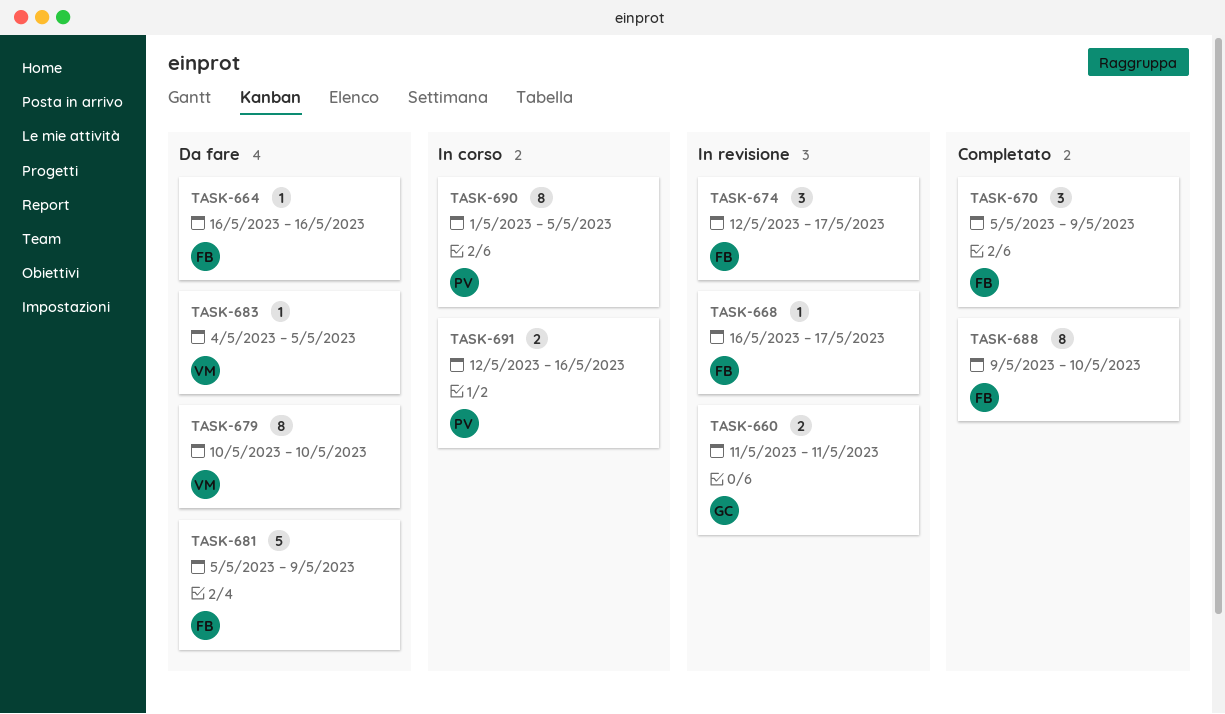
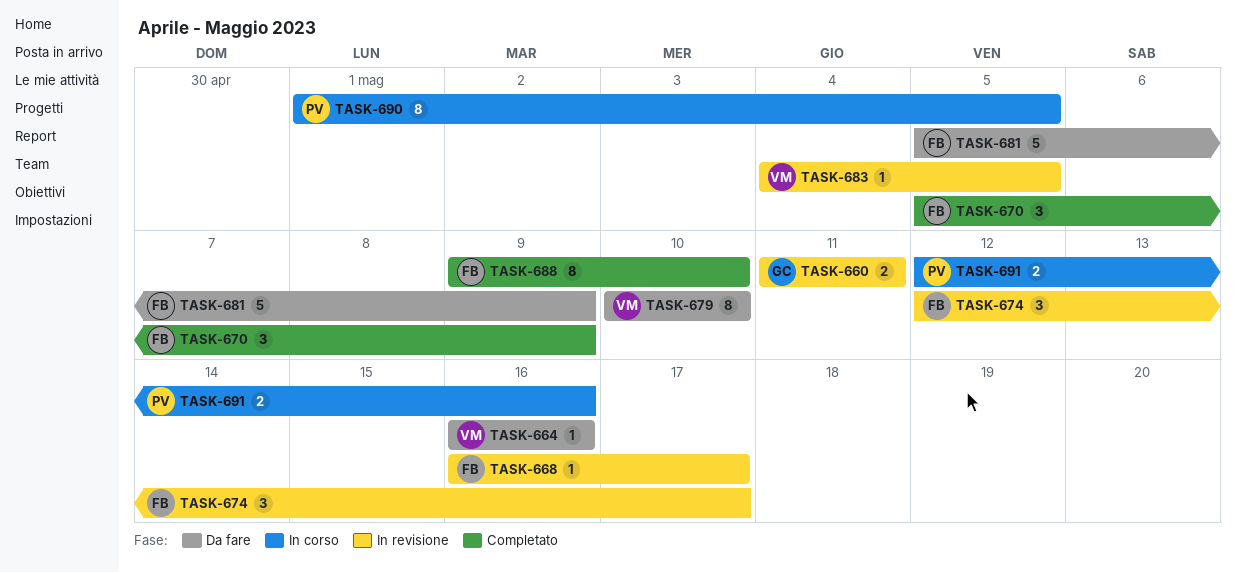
TASK-664, owner: FB -> VM
TASK-683, status: Da fare -> In revisione

